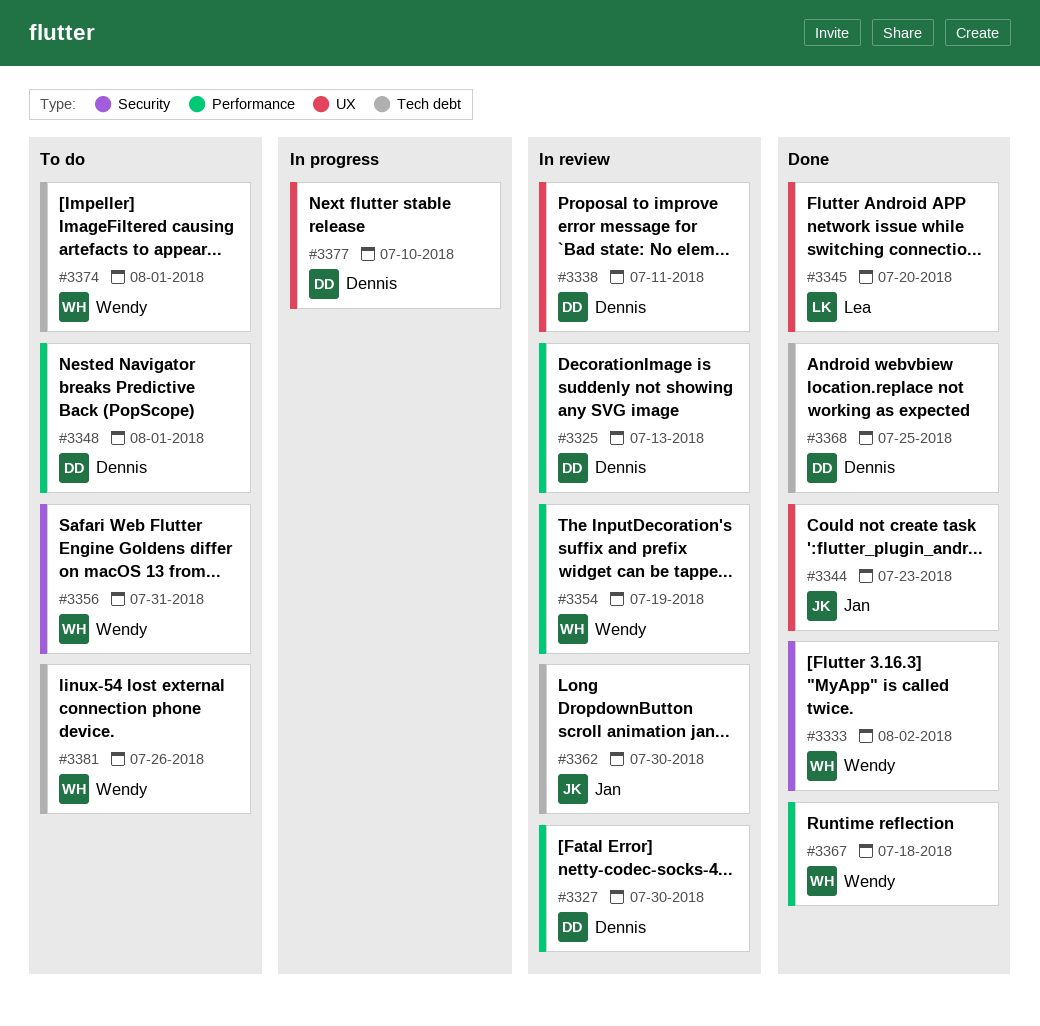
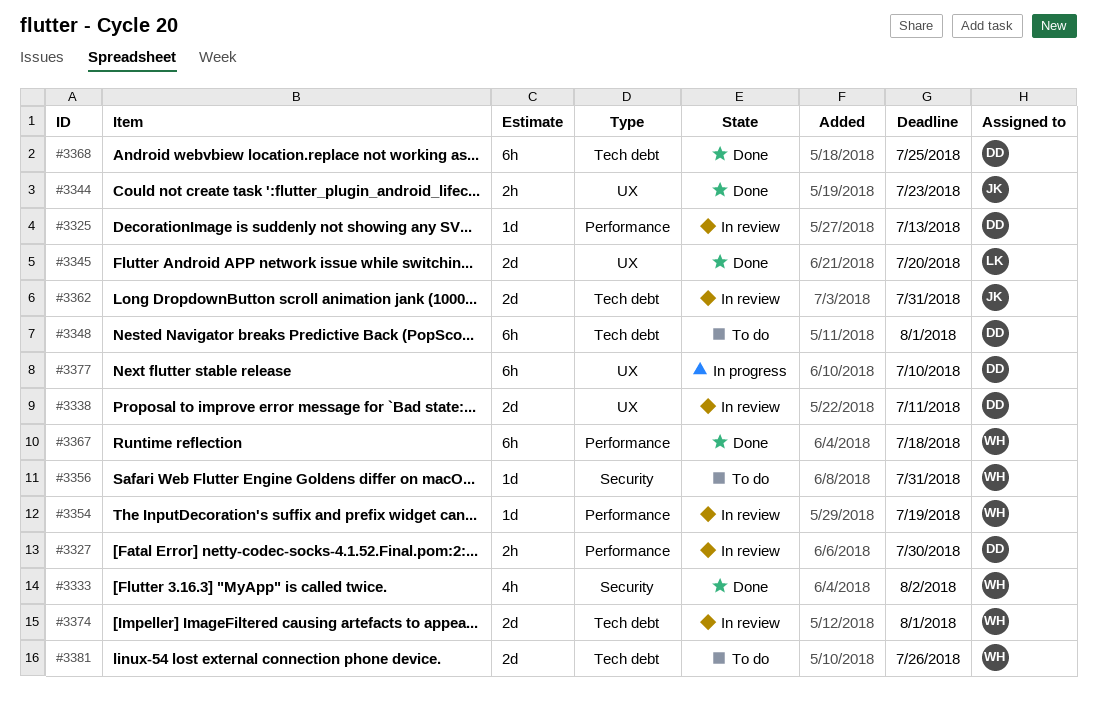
#3348, label: Performance -> Tech debt
#3362, due: Jul 30 -> Jul 31
#3374, status: To do -> In review

